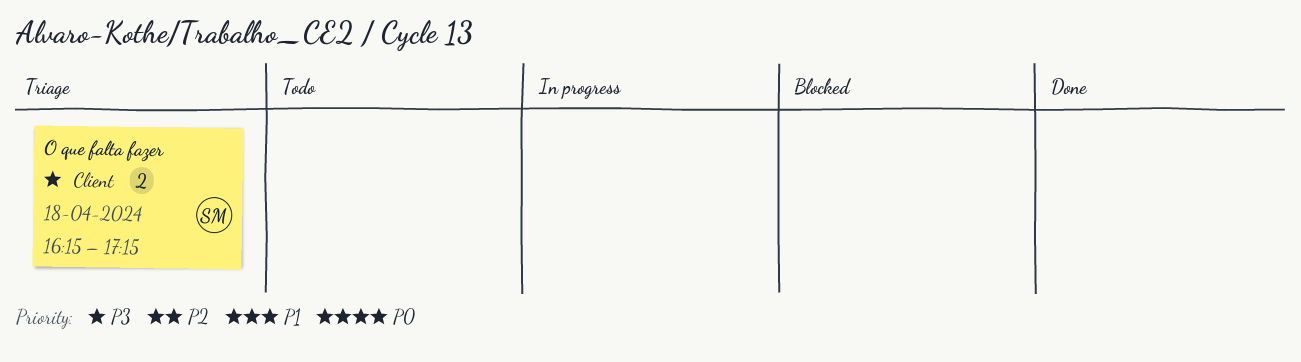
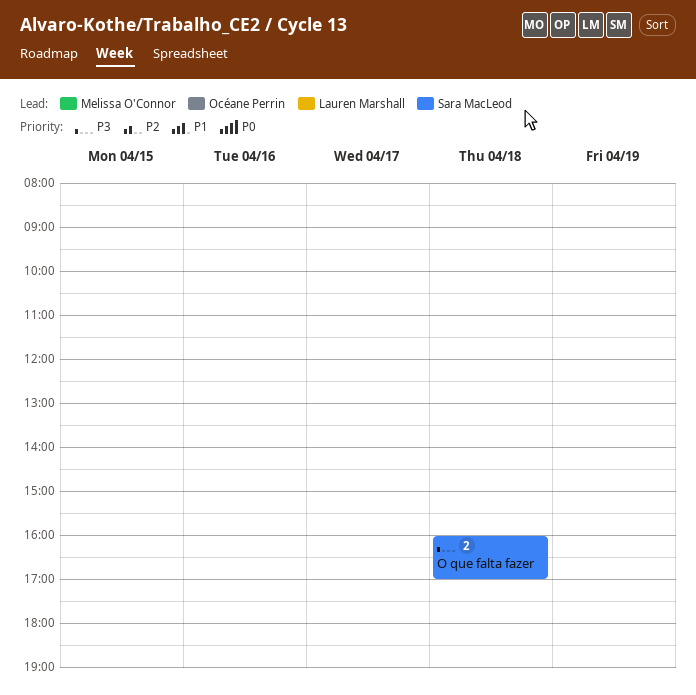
O que falta fazer, begins: 16:15 -> 16:00
O que falta fazer, ends: 17:15 -> 17:00

